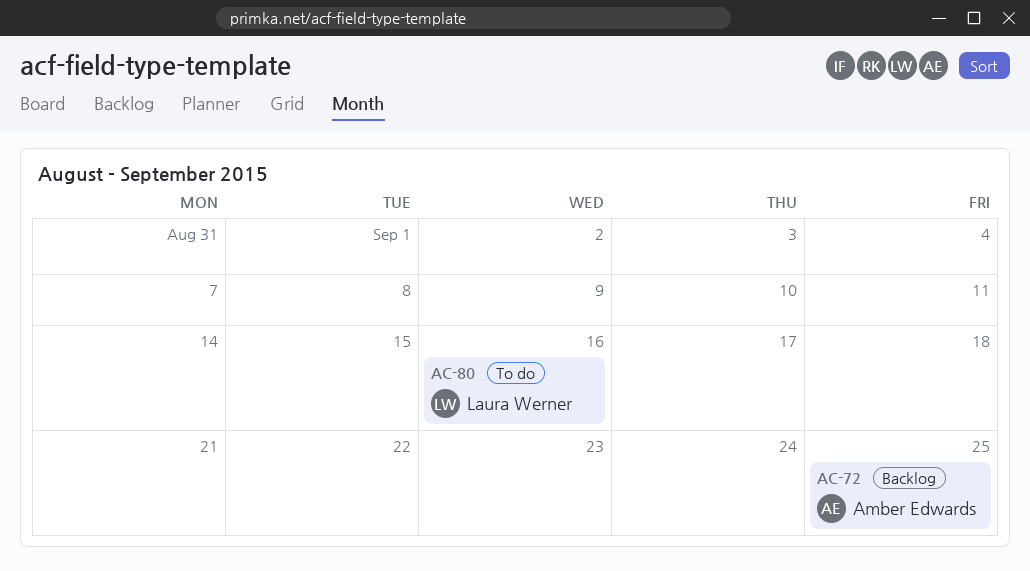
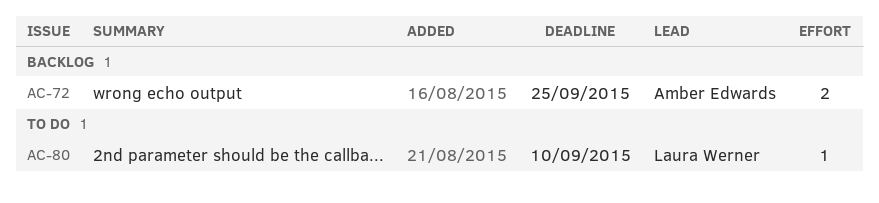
AC-80, due: Sep 16 -> Sep 10

